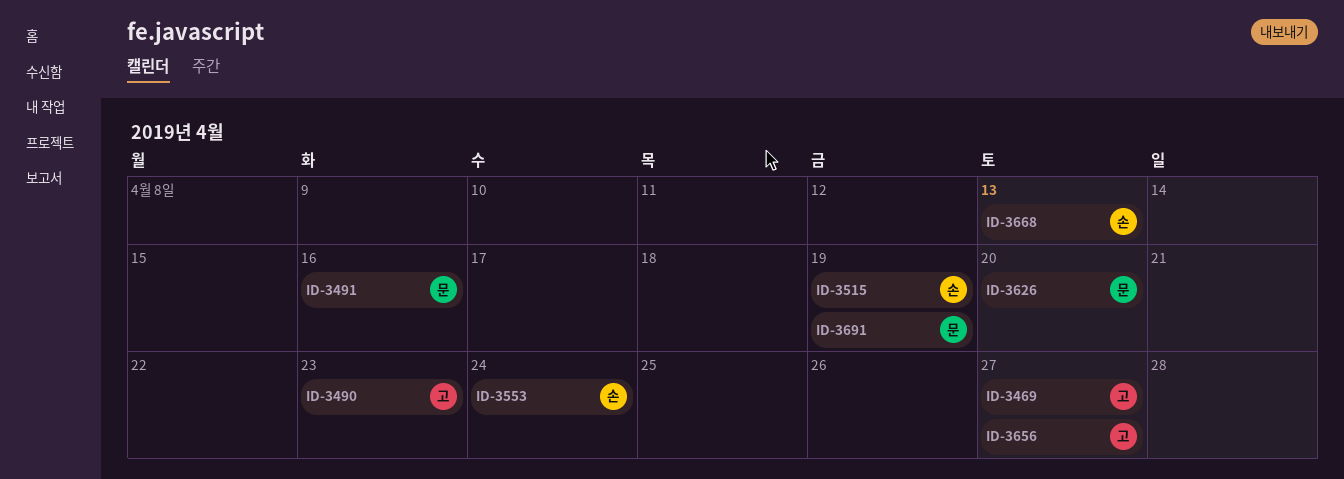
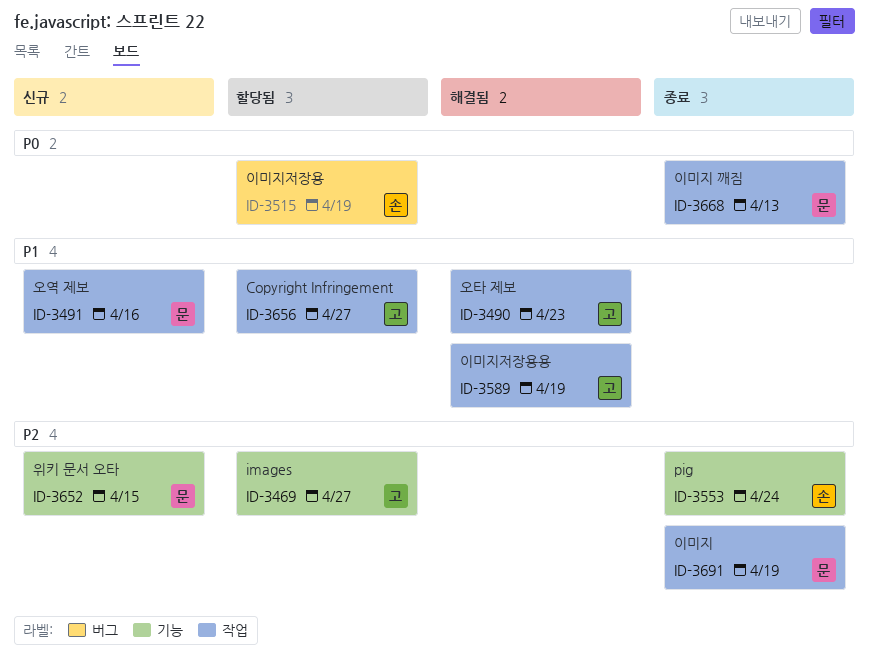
ID-3589: none -> present
ID-3626: present -> none
ID-3652: none -> present
ID-3668, owner: 손 -> 문

